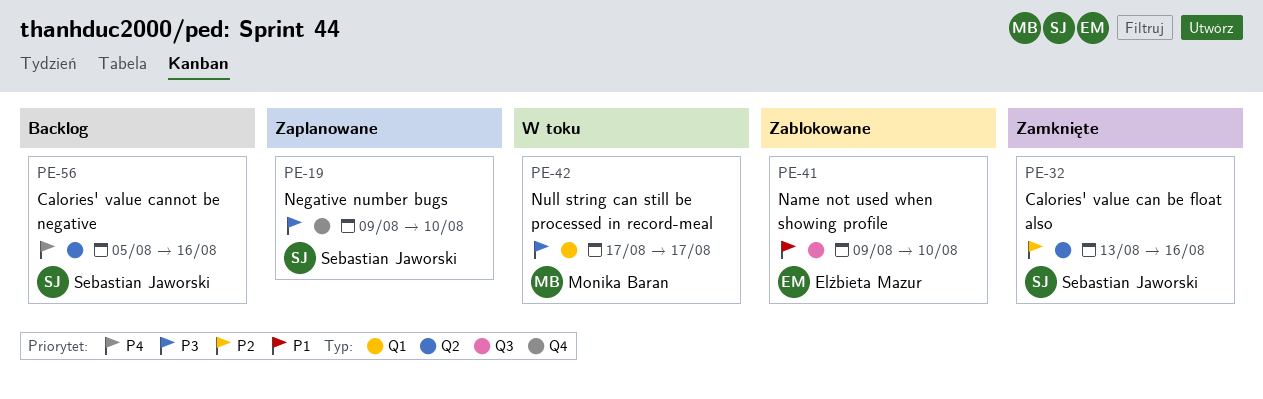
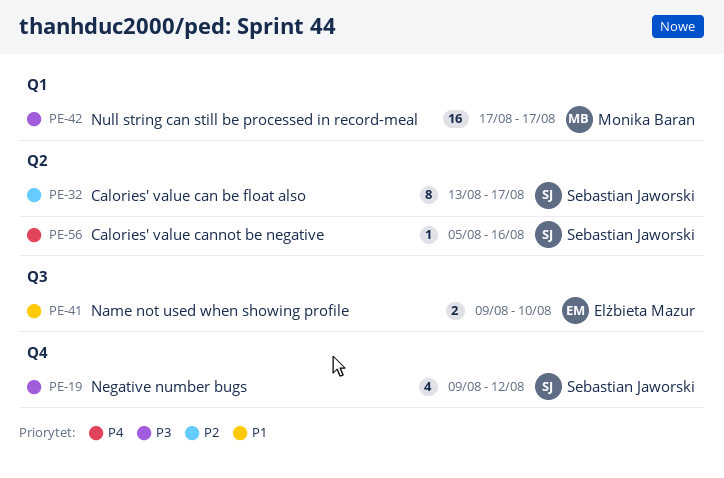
PE-19, due: Aug 10 -> Aug 12
PE-32, due: Aug 16 -> Aug 17

